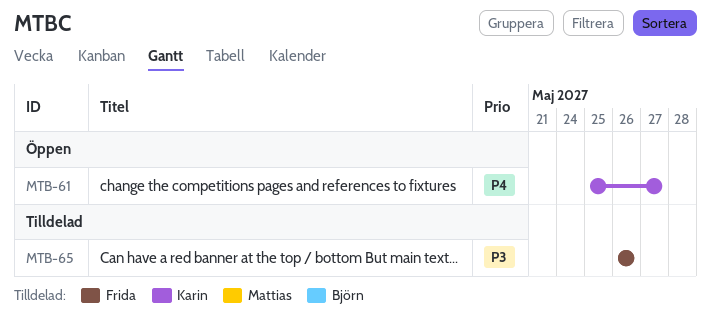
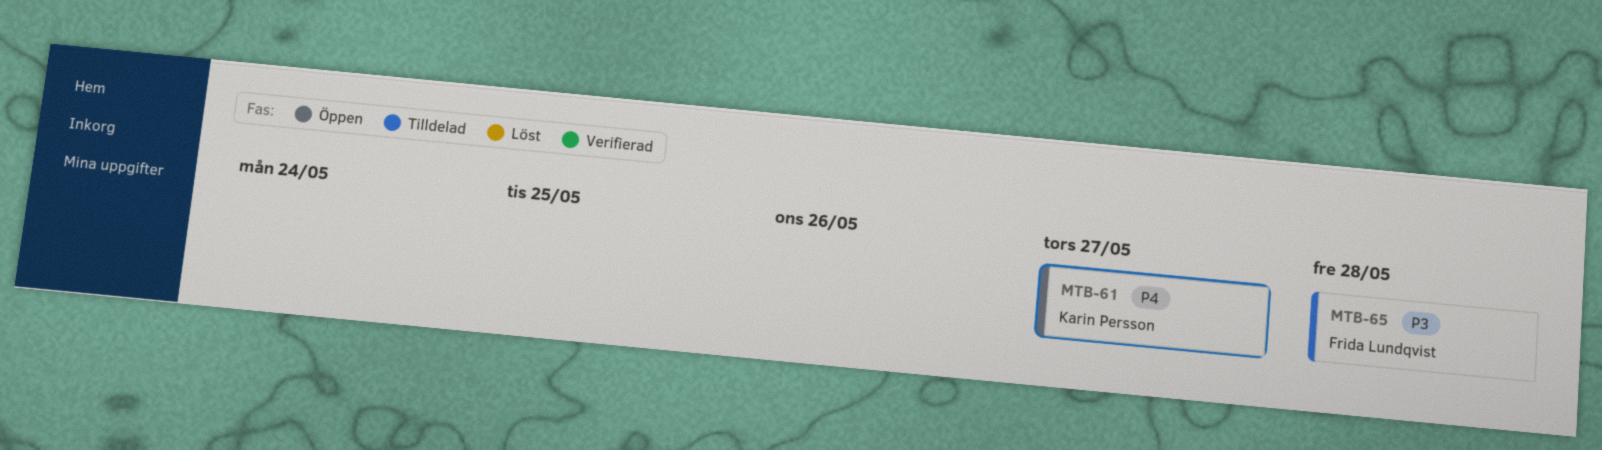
MTB-65, due: May 26 -> May 28

